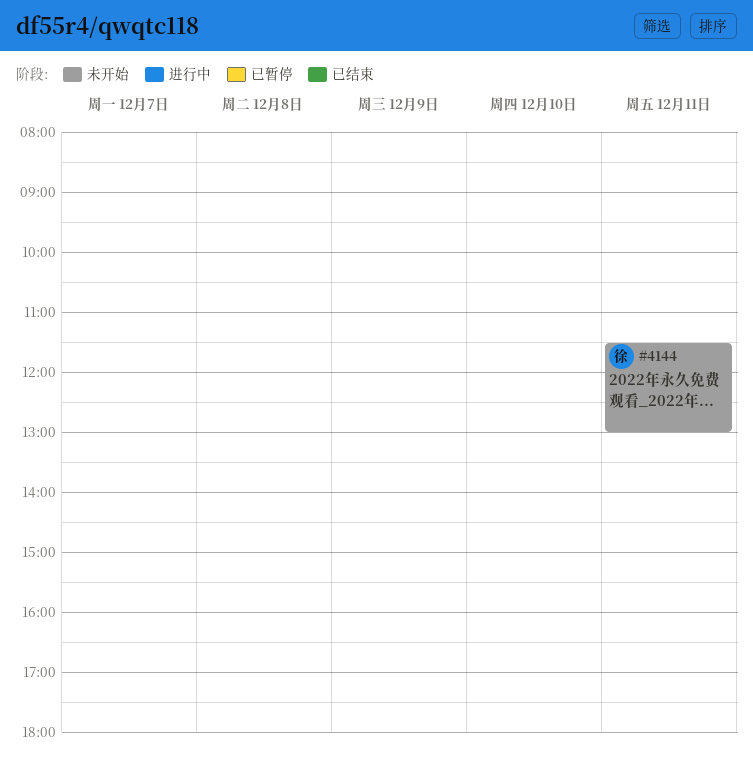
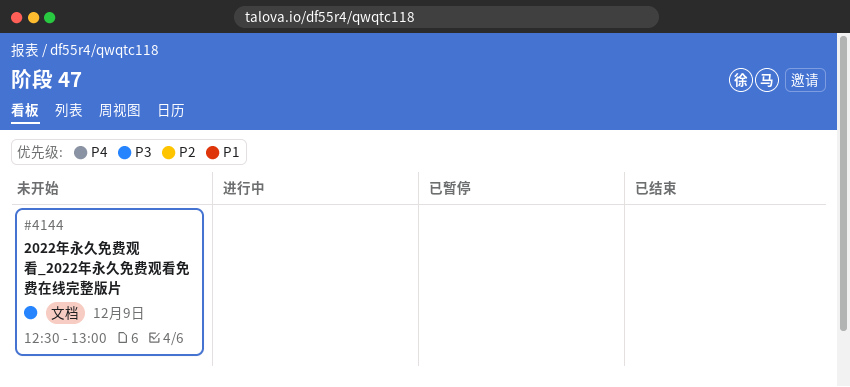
#4144, day: Dec 11 -> Dec 9
#4144, begins: 11:30 -> 12:30

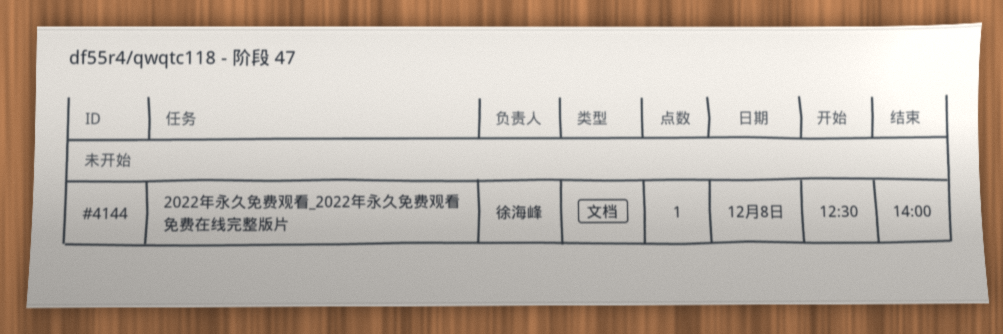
#4144, day: Dec 9 -> Dec 8
#4144, ends: 13:00 -> 14:00

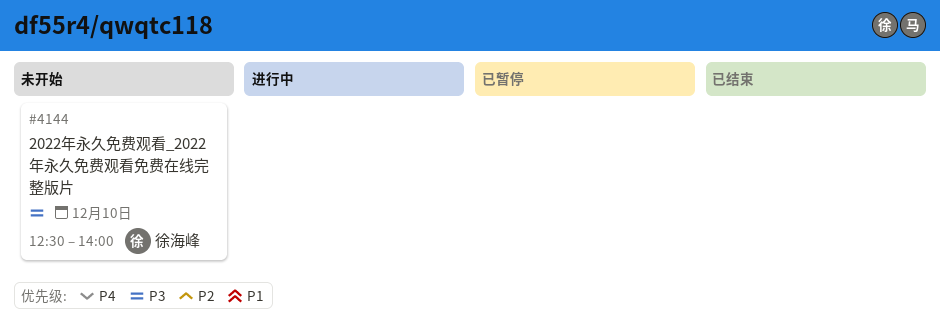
#4144, day: Dec 8 -> Dec 10

